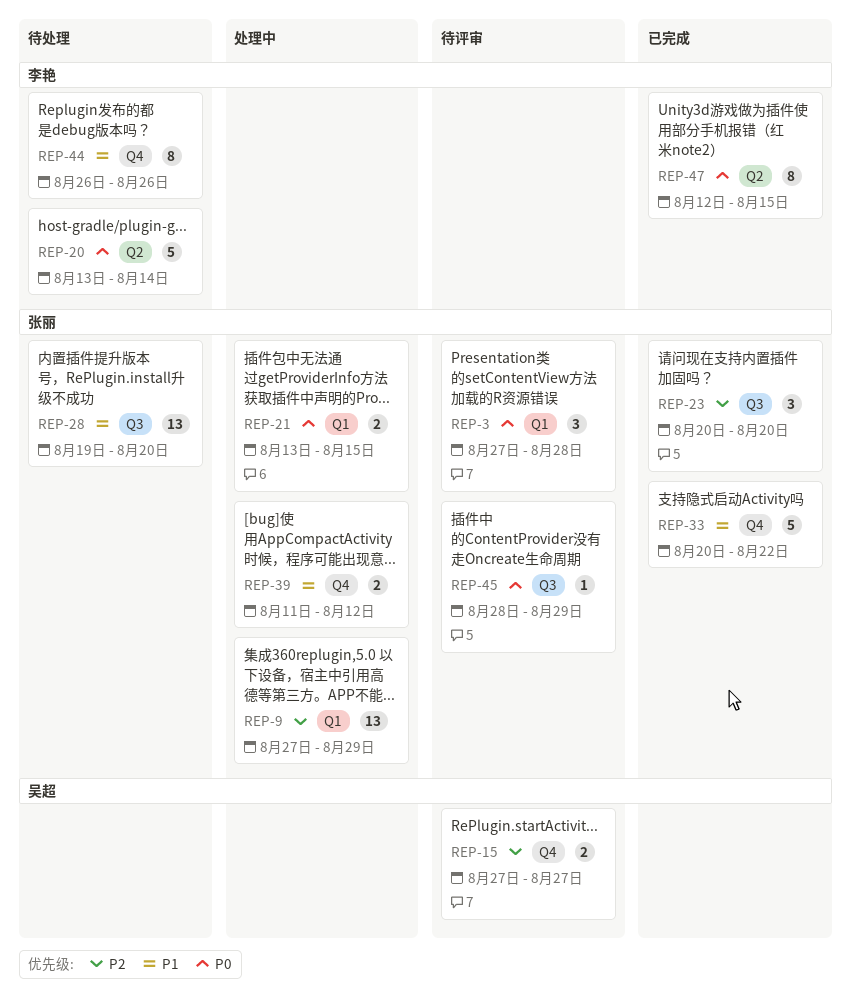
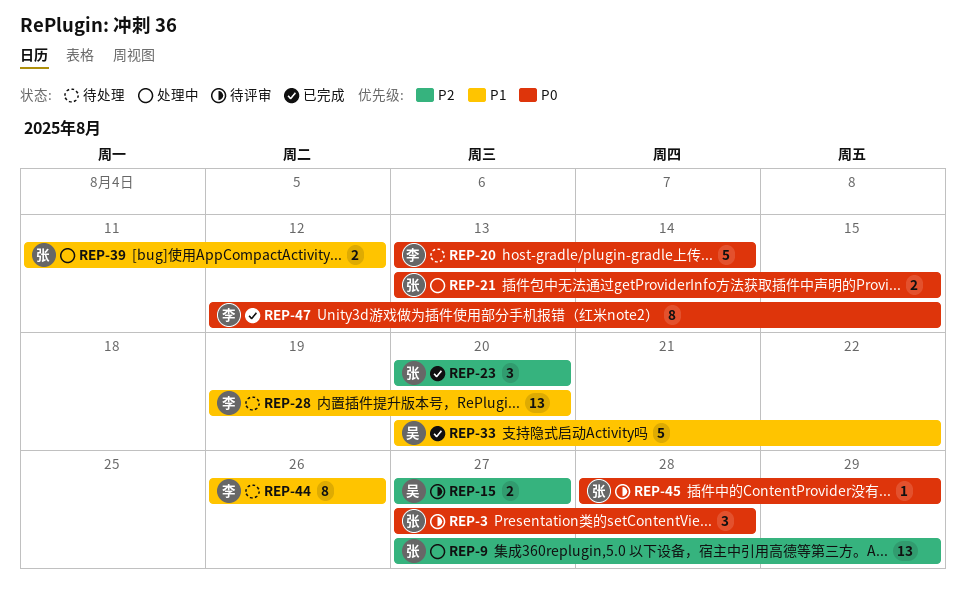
REP-28, owner: 张丽 -> 李艳
REP-33, owner: 张丽 -> 吴超

